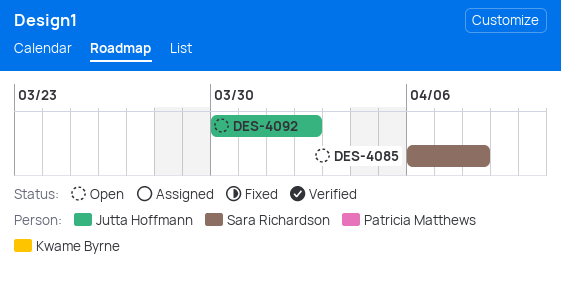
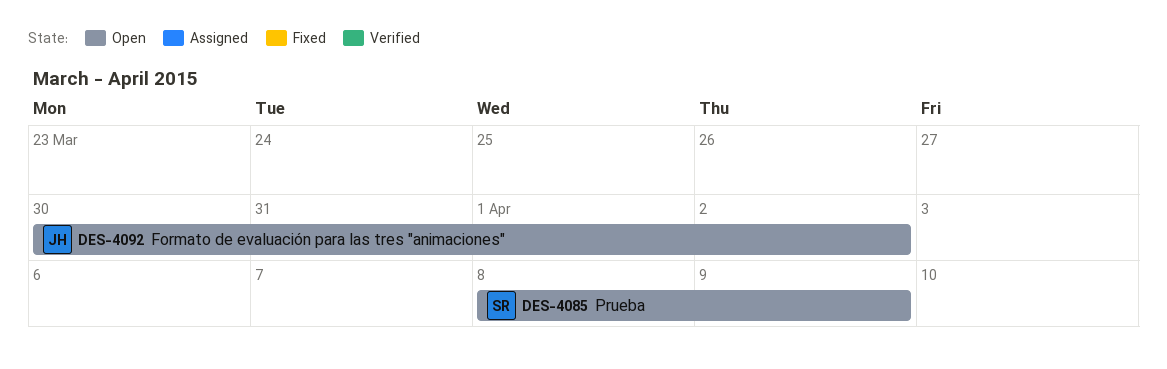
DES-4085, start: Apr 6 -> Apr 8
DES-4085, due: Apr 8 -> Apr 9

